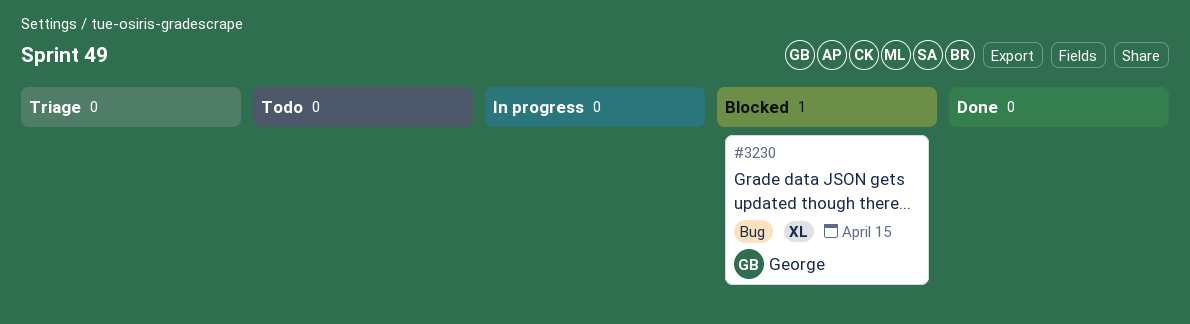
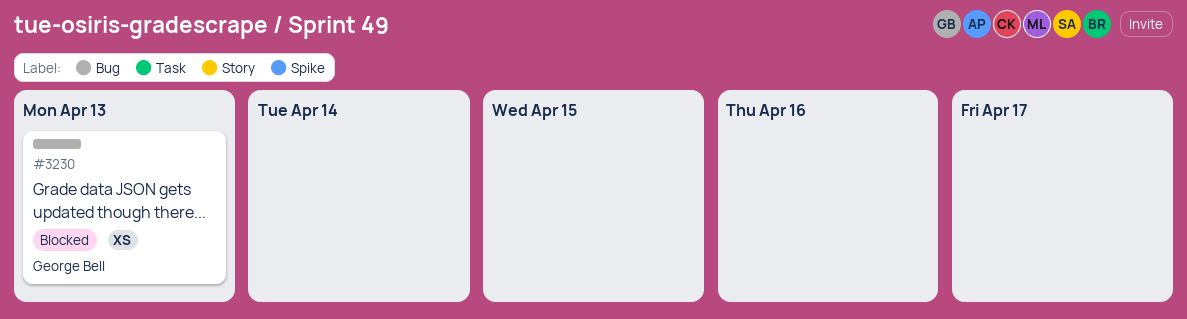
#3230, estimate: XL -> XS
#3230, due: Apr 15 -> Apr 13

